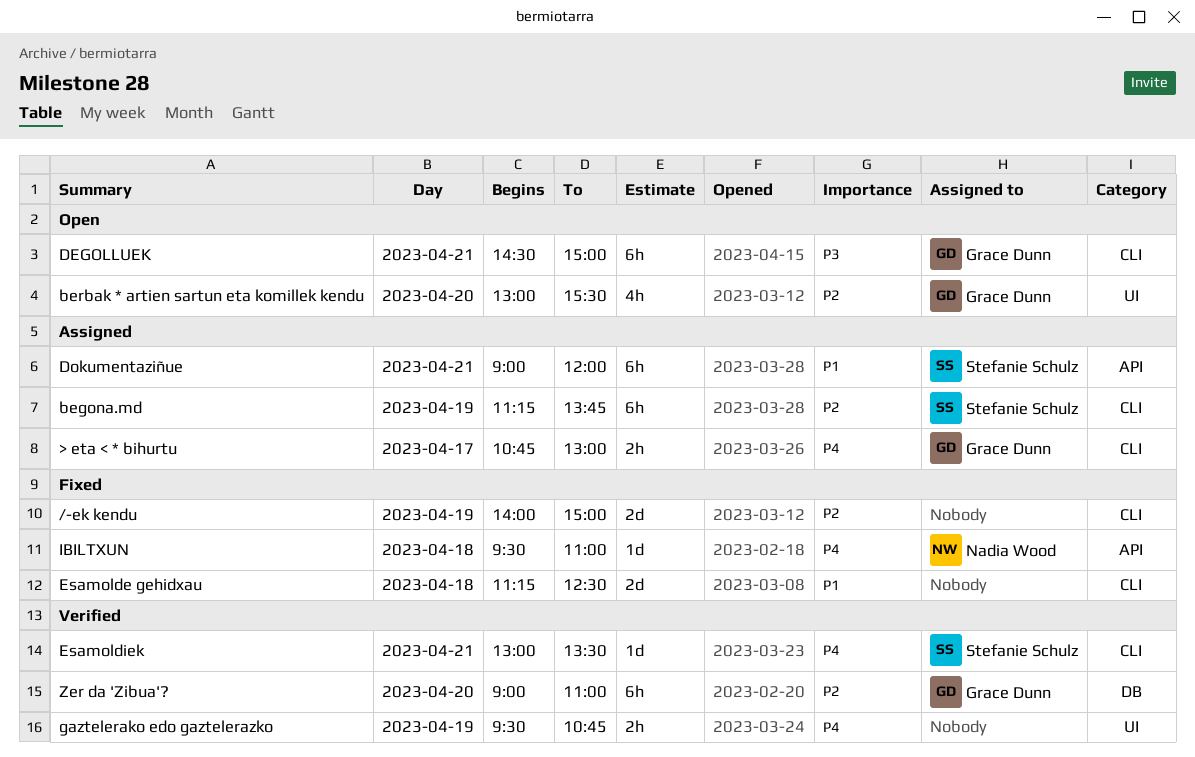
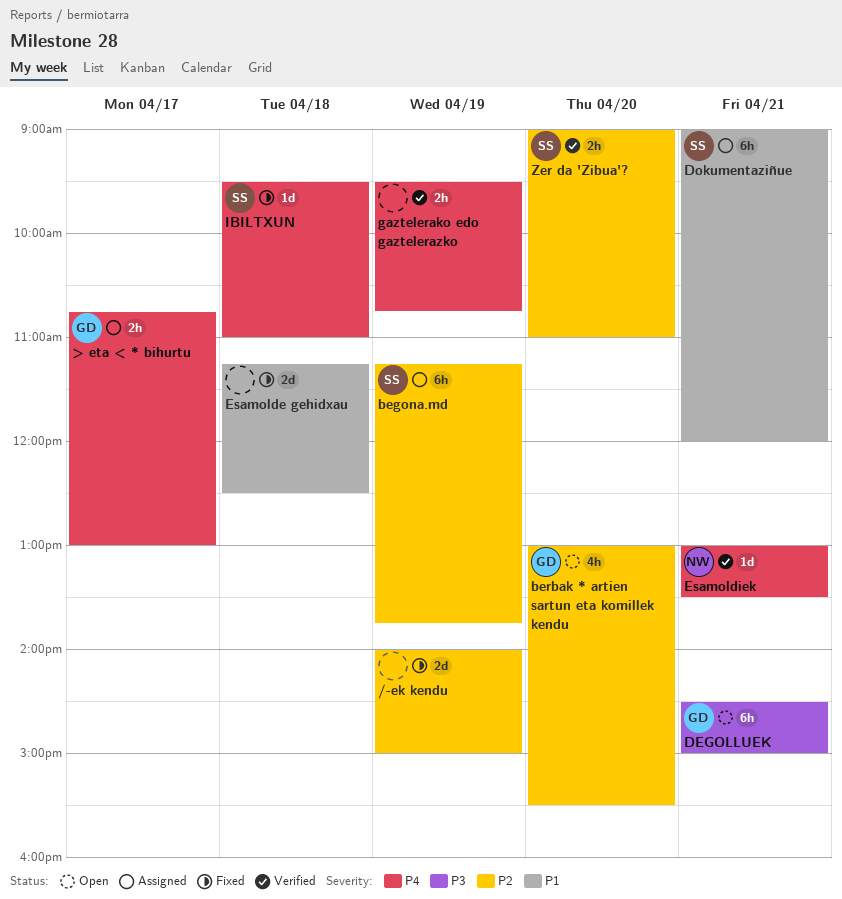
Esamoldiek, owner: Stefanie Schulz -> Nadia Wood
IBILTXUN, owner: Nadia Wood -> Stefanie Schulz
Zer da 'Zibua'?, owner: Grace Dunn -> Stefanie Schulz
Zer da 'Zibua'?, estimate: 6h -> 2h

